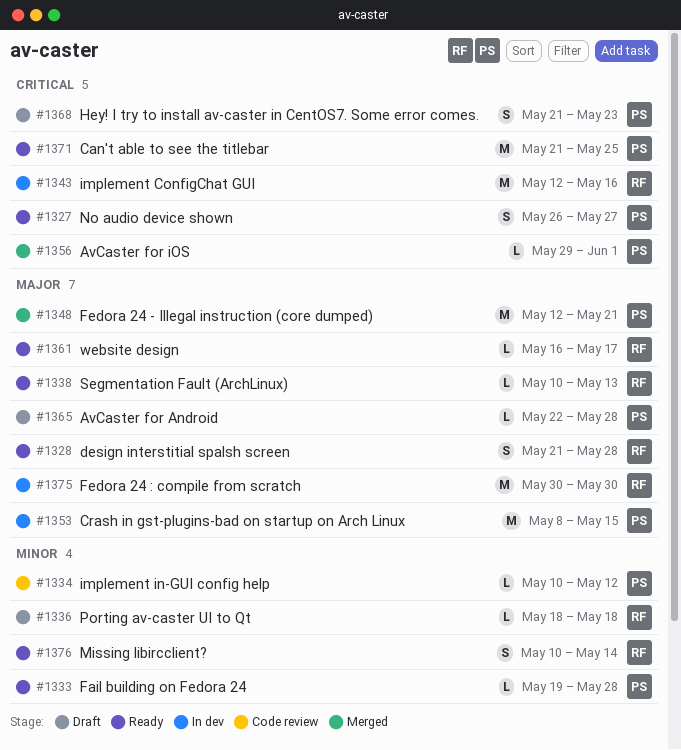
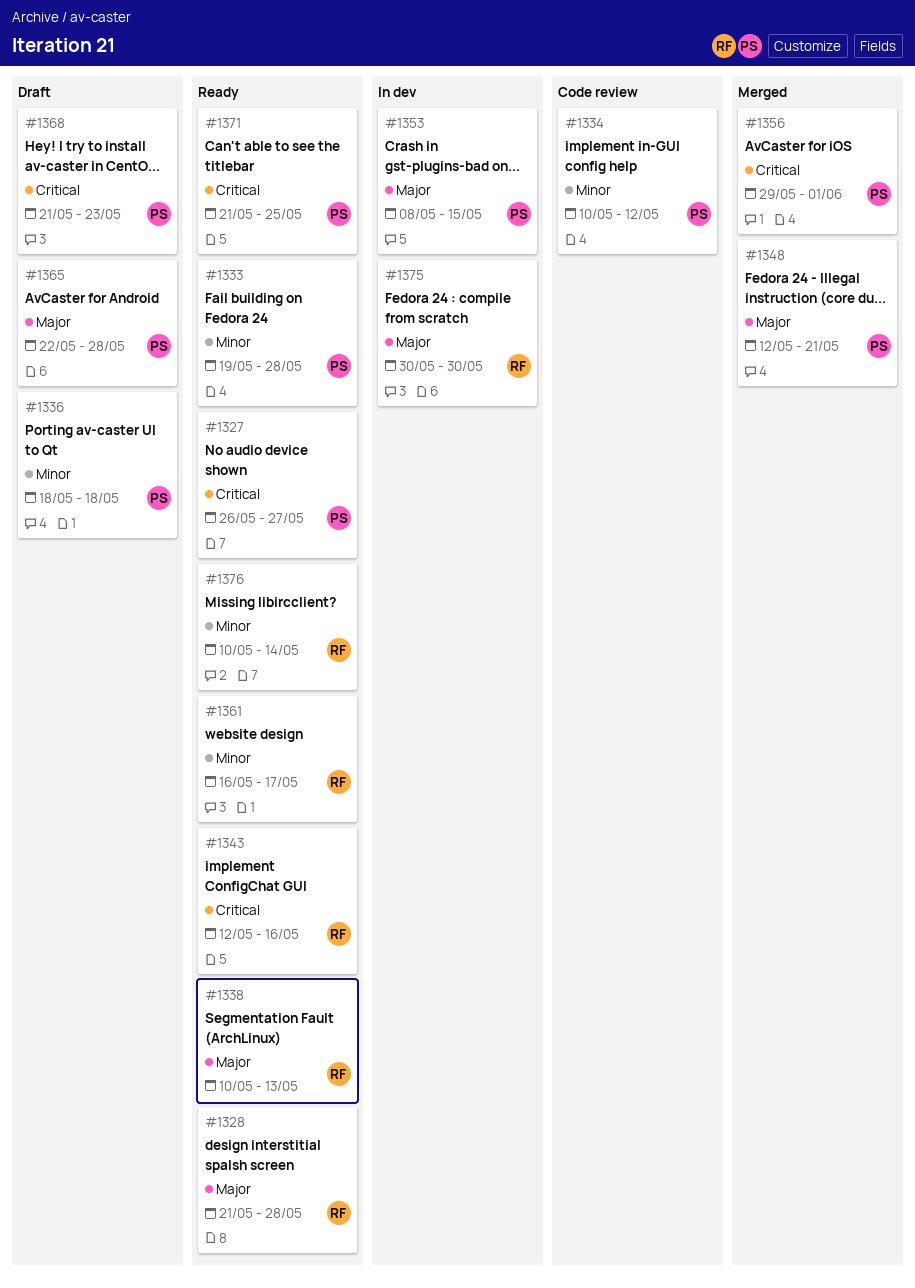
#1336, owner: RF -> PS
#1343, status: In dev -> Ready
#1361, priority: Major -> Minor

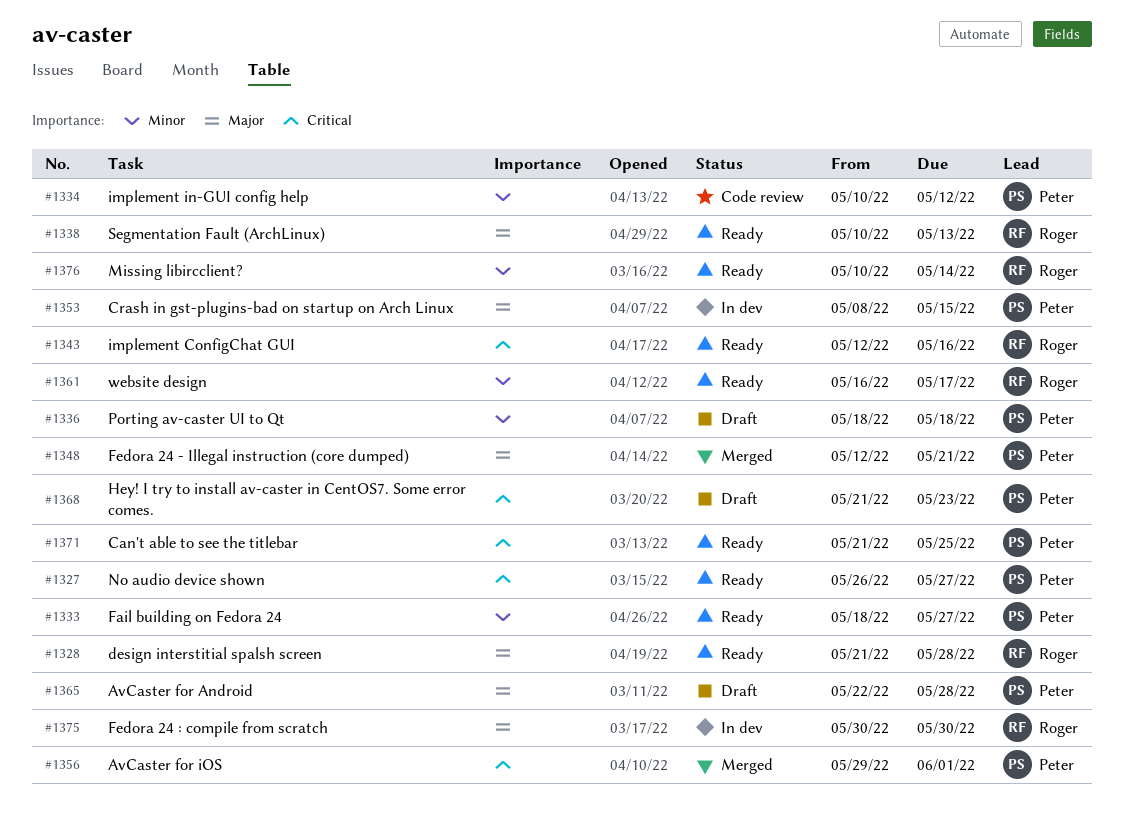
#1333, start: May 19 -> May 18
#1333, due: May 28 -> May 27

